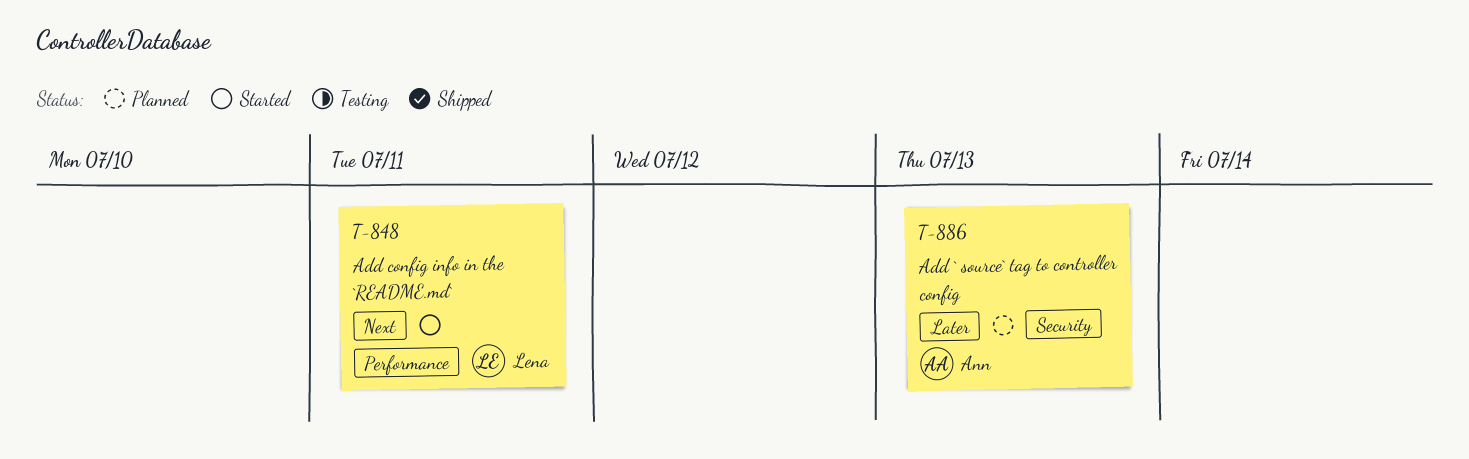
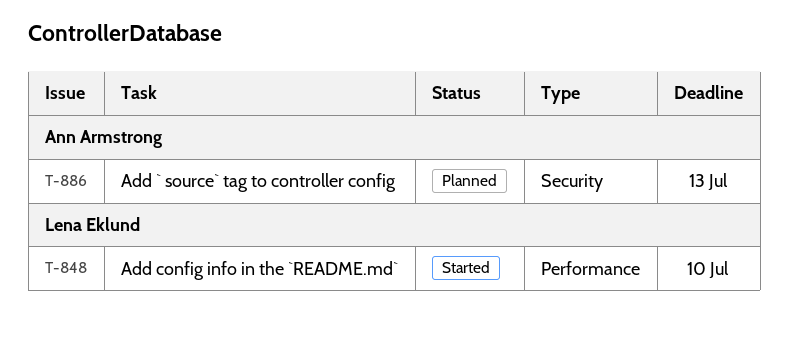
T-848, due: Jul 11 -> Jul 10

